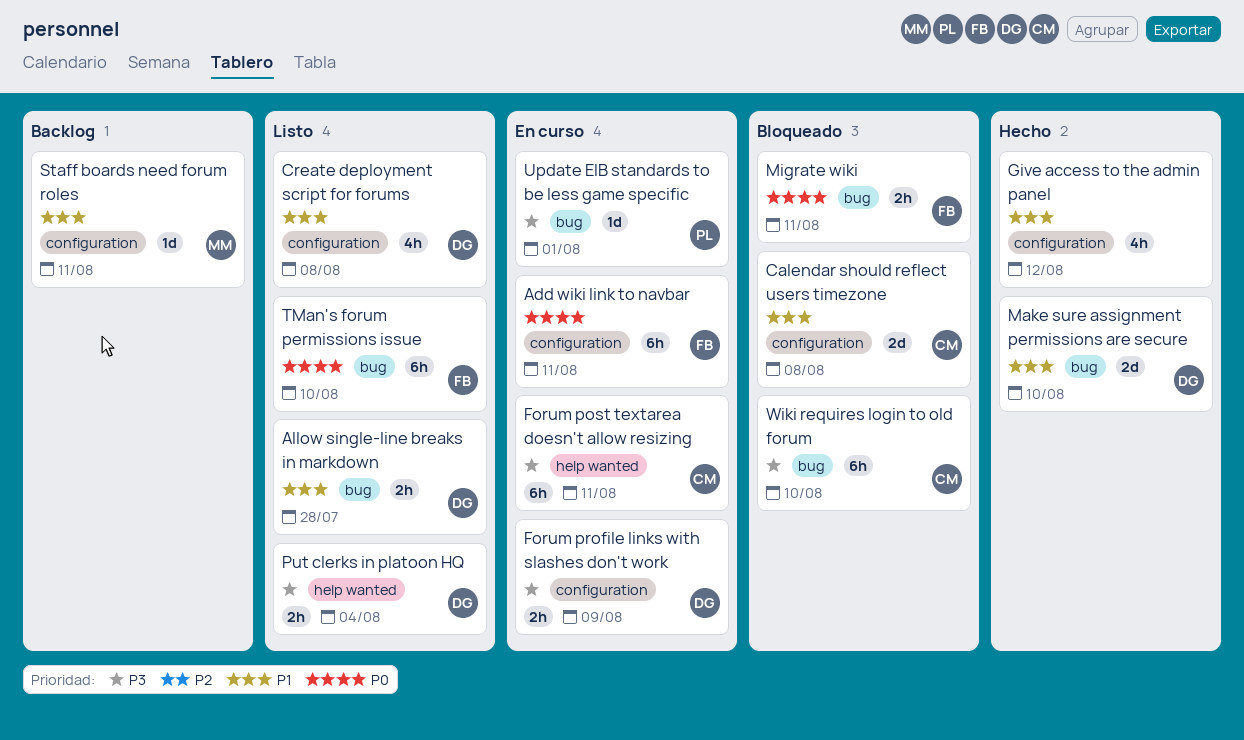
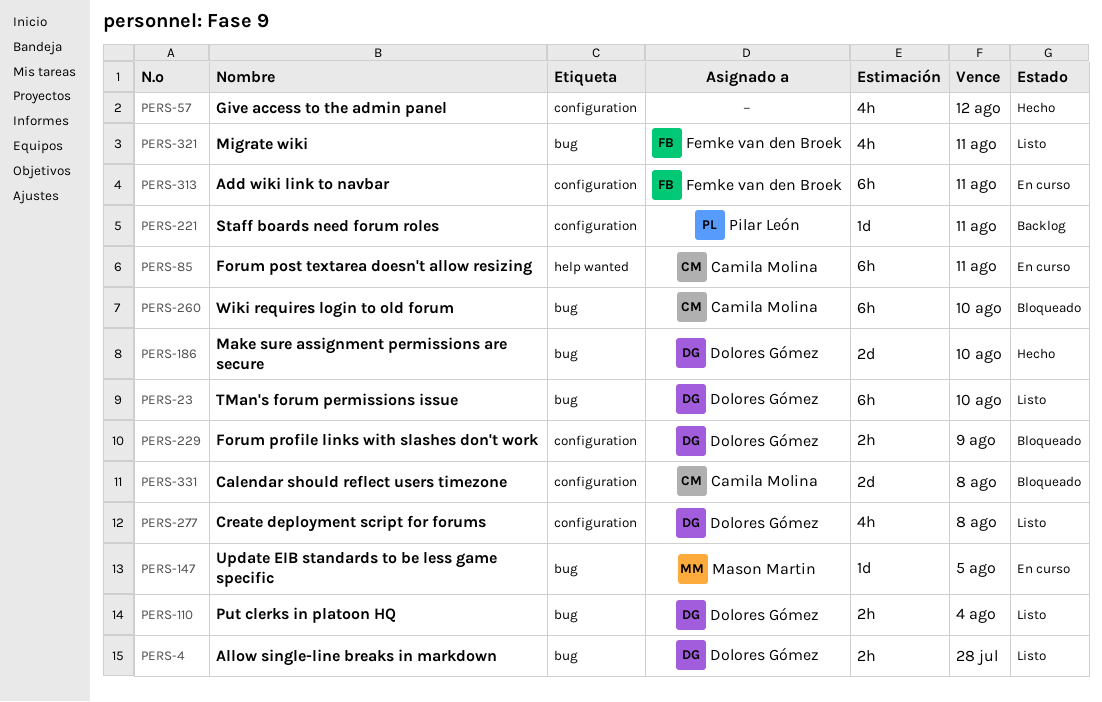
Forum profile links with slashes don't work, status: En curso -> Bloqueado
Migrate wiki, status: Bloqueado -> Listo
Migrate wiki, estimate: 2h -> 4h
Put clerks in platoon HQ, label: help wanted -> bug
Staff boards need forum roles, owner: Mason Martin -> Pilar León
TMan's forum permissions issue, owner: Femke van den Broek -> Dolores Gómez
Update EIB standards to be less game specific, owner: Pilar León -> Mason Martin
Update EIB standards to be less game specific, due: Aug 1 -> Aug 5

